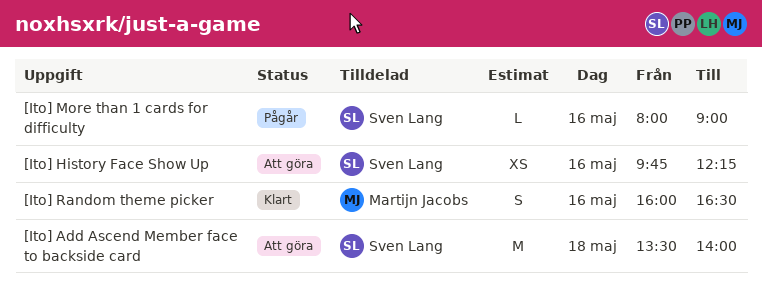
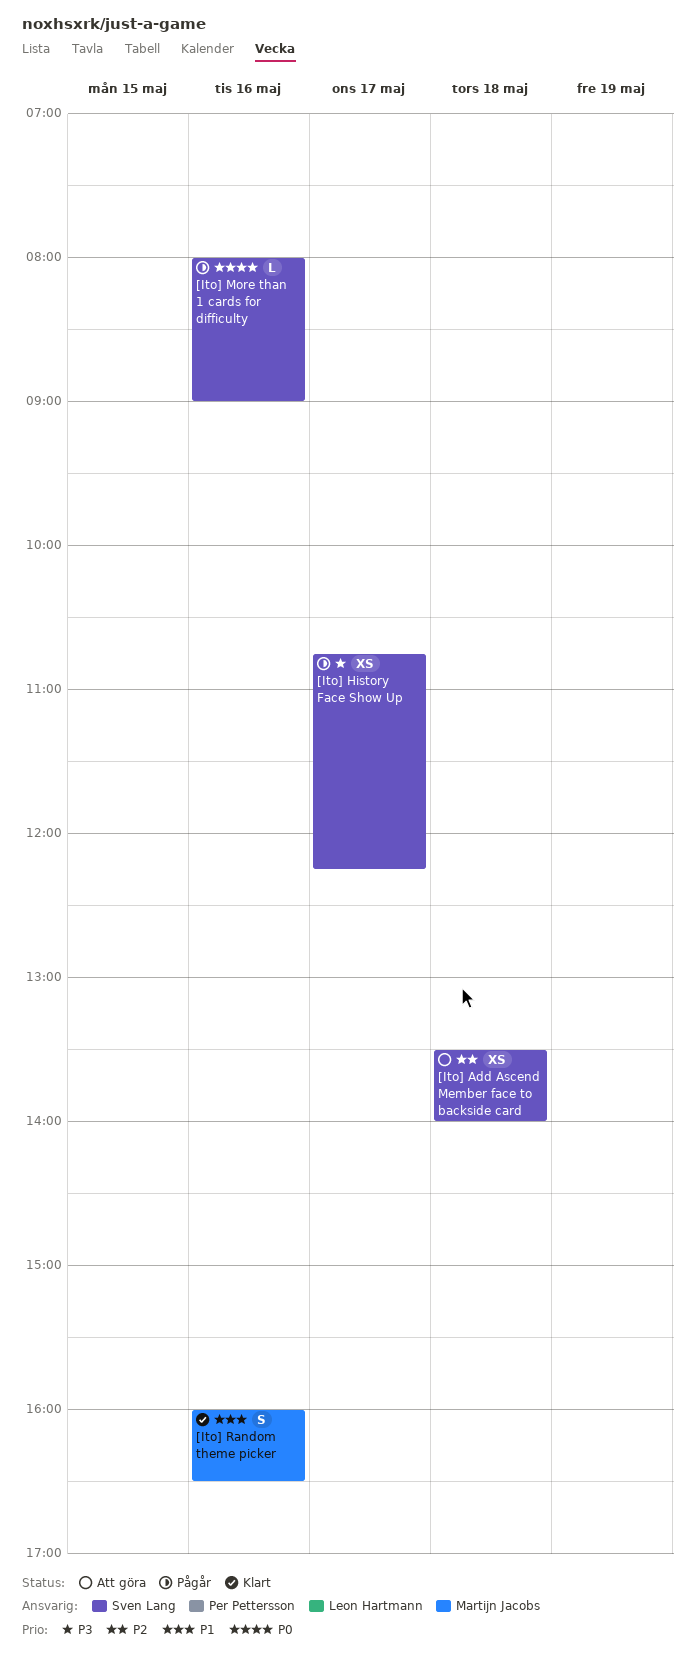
[Ito] Add Ascend Member face to backside card, estimate: M -> XS
[Ito] History Face Show Up, status: Att göra -> Pågår
[Ito] History Face Show Up, day: May 16 -> May 17
[Ito] History Face Show Up, begins: 09:45 -> 10:45

